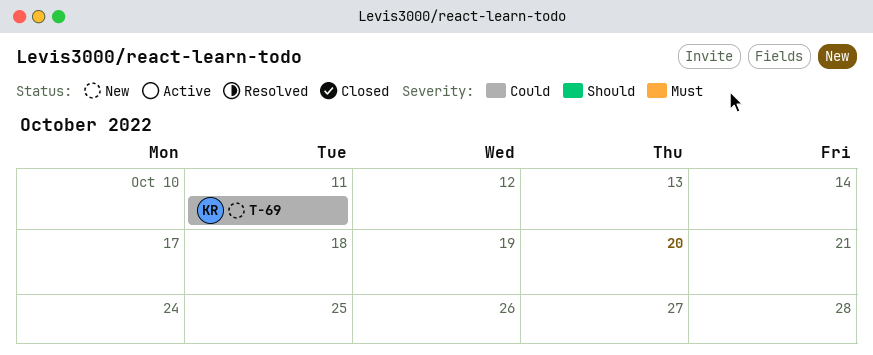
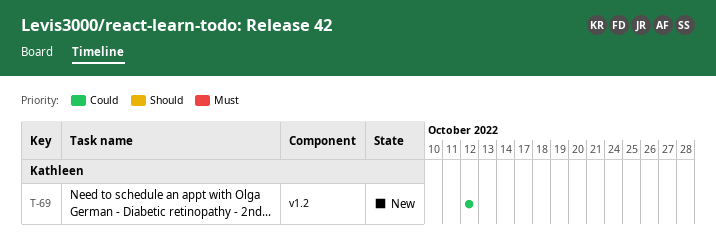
T-69, start: Oct 11 -> Oct 12
T-69, due: Oct 11 -> Oct 12

